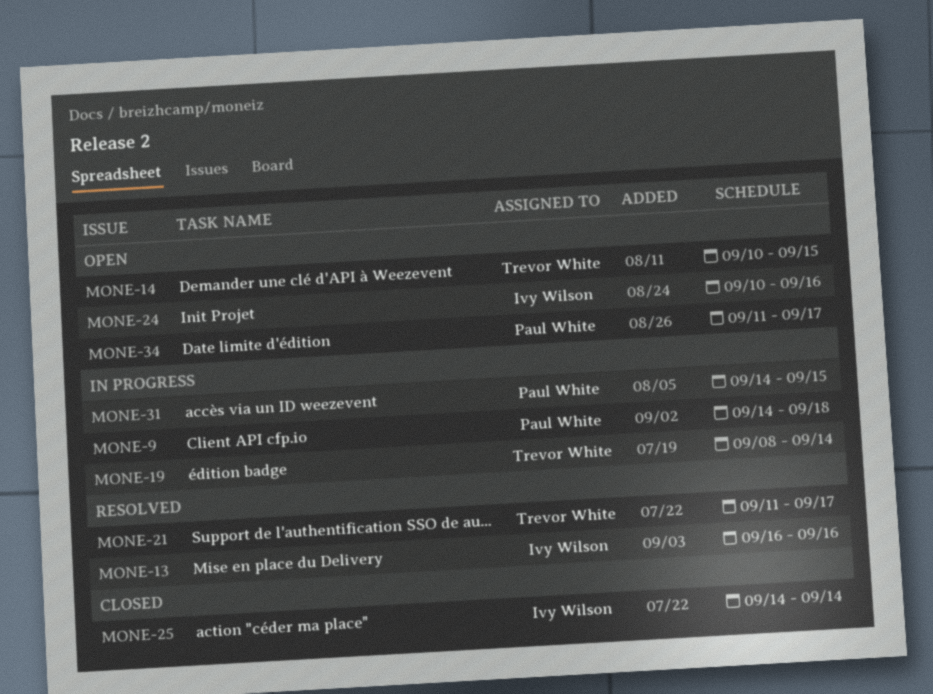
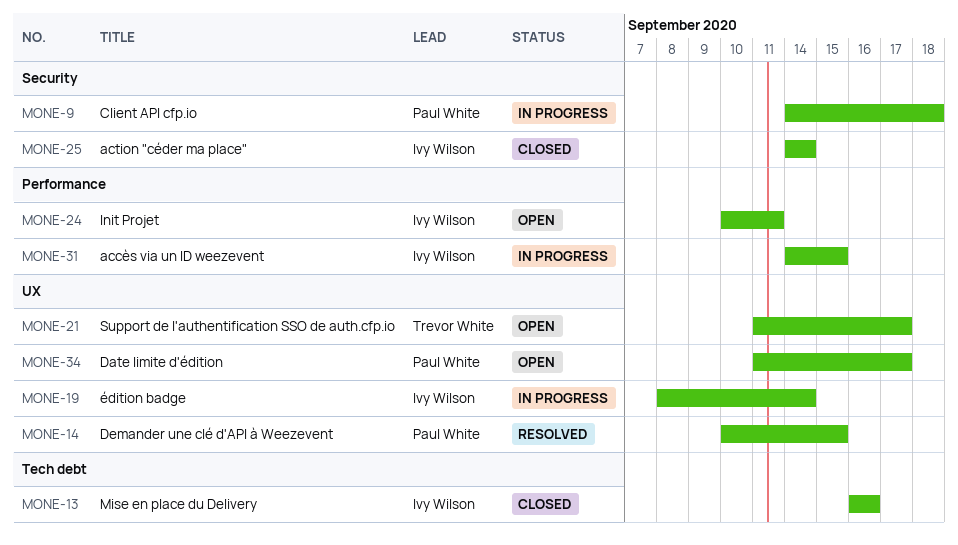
MONE-13, status: Resolved -> Closed
MONE-14, status: Open -> Resolved
MONE-14, owner: Trevor White -> Paul White
MONE-19, owner: Trevor White -> Ivy Wilson
MONE-21, status: Resolved -> Open
MONE-24, due: Sep 16 -> Sep 11
MONE-31, owner: Paul White -> Ivy Wilson

